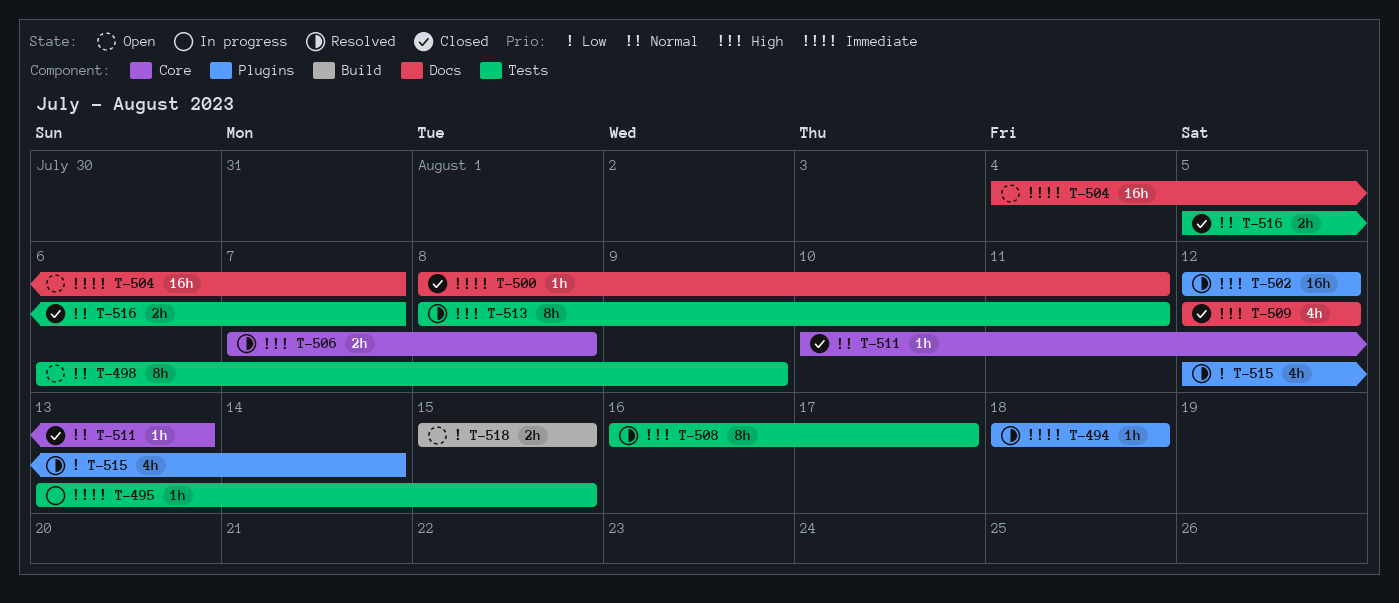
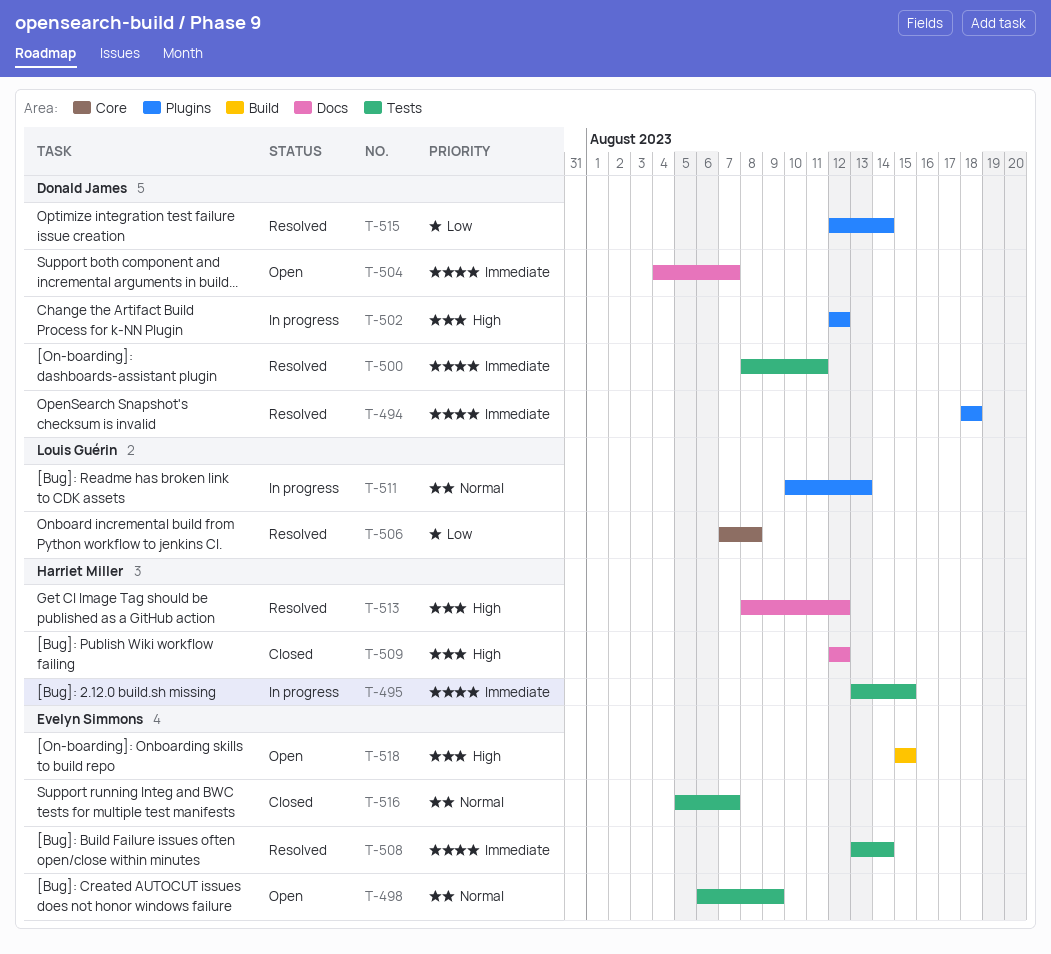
T-500, status: Closed -> Resolved
T-500, label: Docs -> Tests
T-502, status: Resolved -> In progress
T-506, priority: High -> Low
T-508, priority: High -> Immediate
T-508, start: Aug 16 -> Aug 13
T-508, due: Aug 17 -> Aug 14
T-511, status: Closed -> In progress
T-511, label: Core -> Plugins
T-513, label: Tests -> Docs
T-513, due: Aug 11 -> Aug 12
T-518, priority: Low -> High

